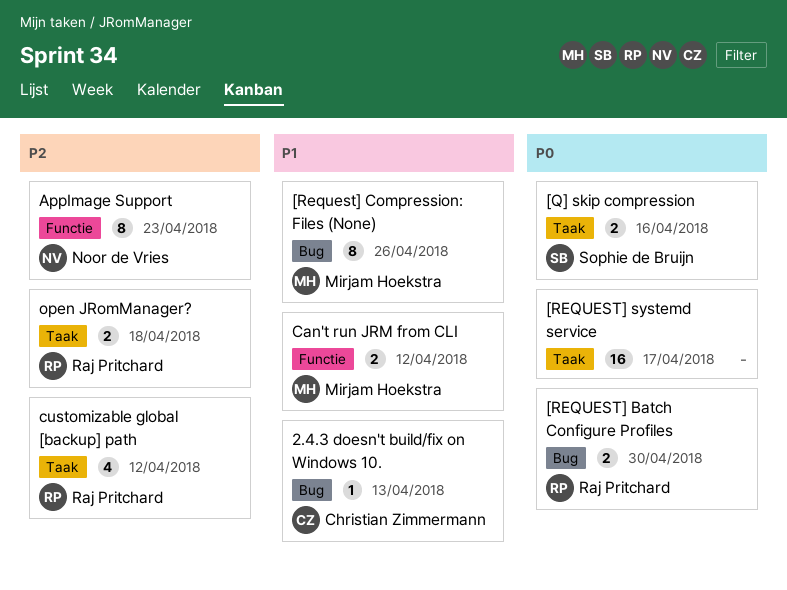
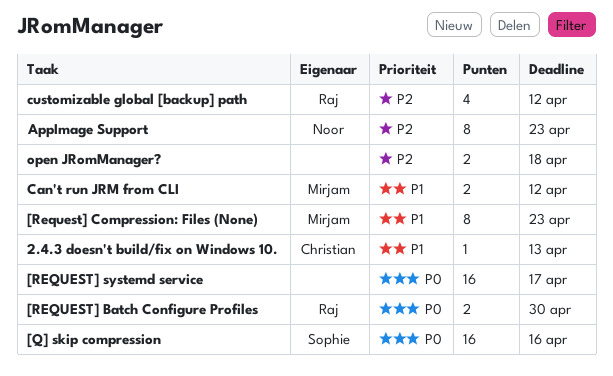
[Q] skip compression, estimate: 2 -> 16
[Request] Compression: Files (None), due: Apr 26 -> Apr 23
open JRomManager?, owner: Raj Pritchard -> none

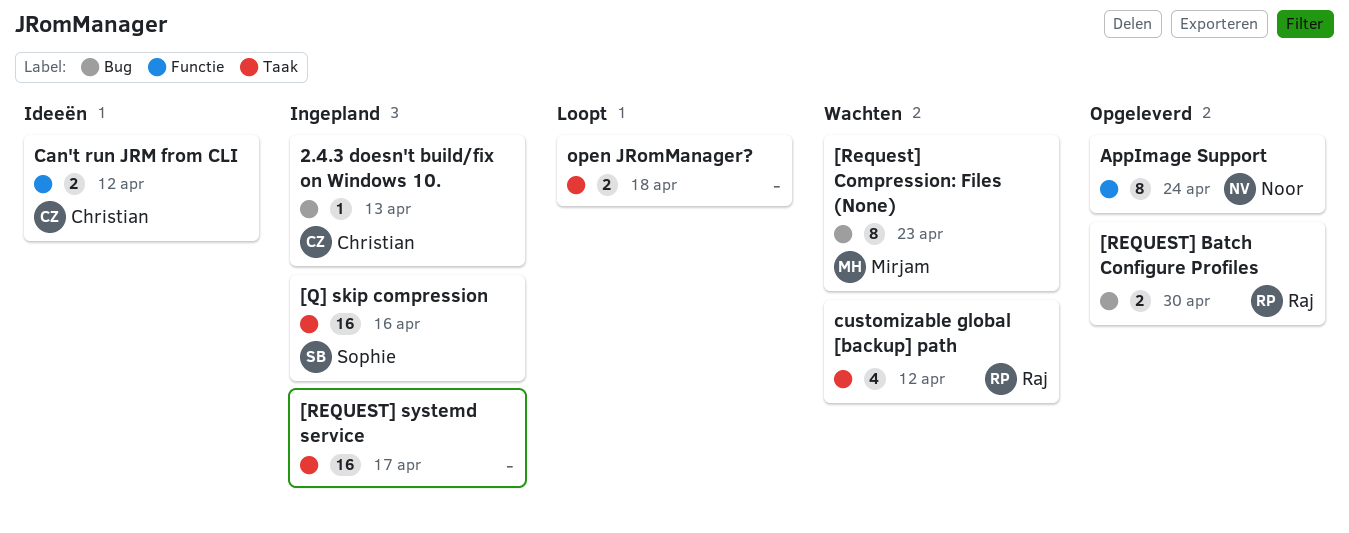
AppImage Support, due: Apr 23 -> Apr 24
Can't run JRM from CLI, owner: Mirjam -> Christian

